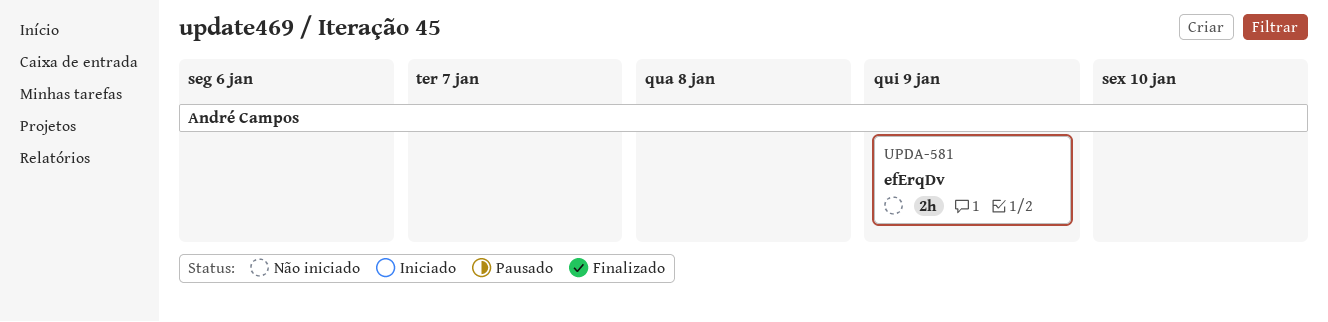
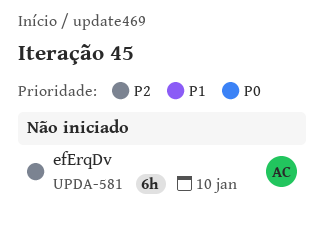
UPDA-581, estimate: 2h -> 6h
UPDA-581, due: Jan 9 -> Jan 10

